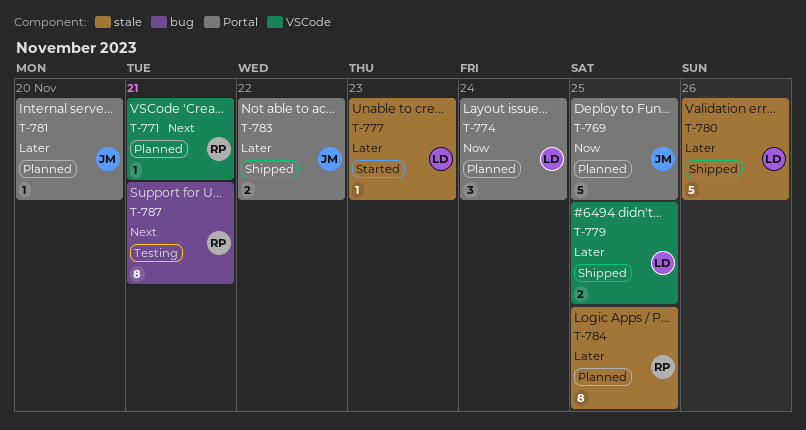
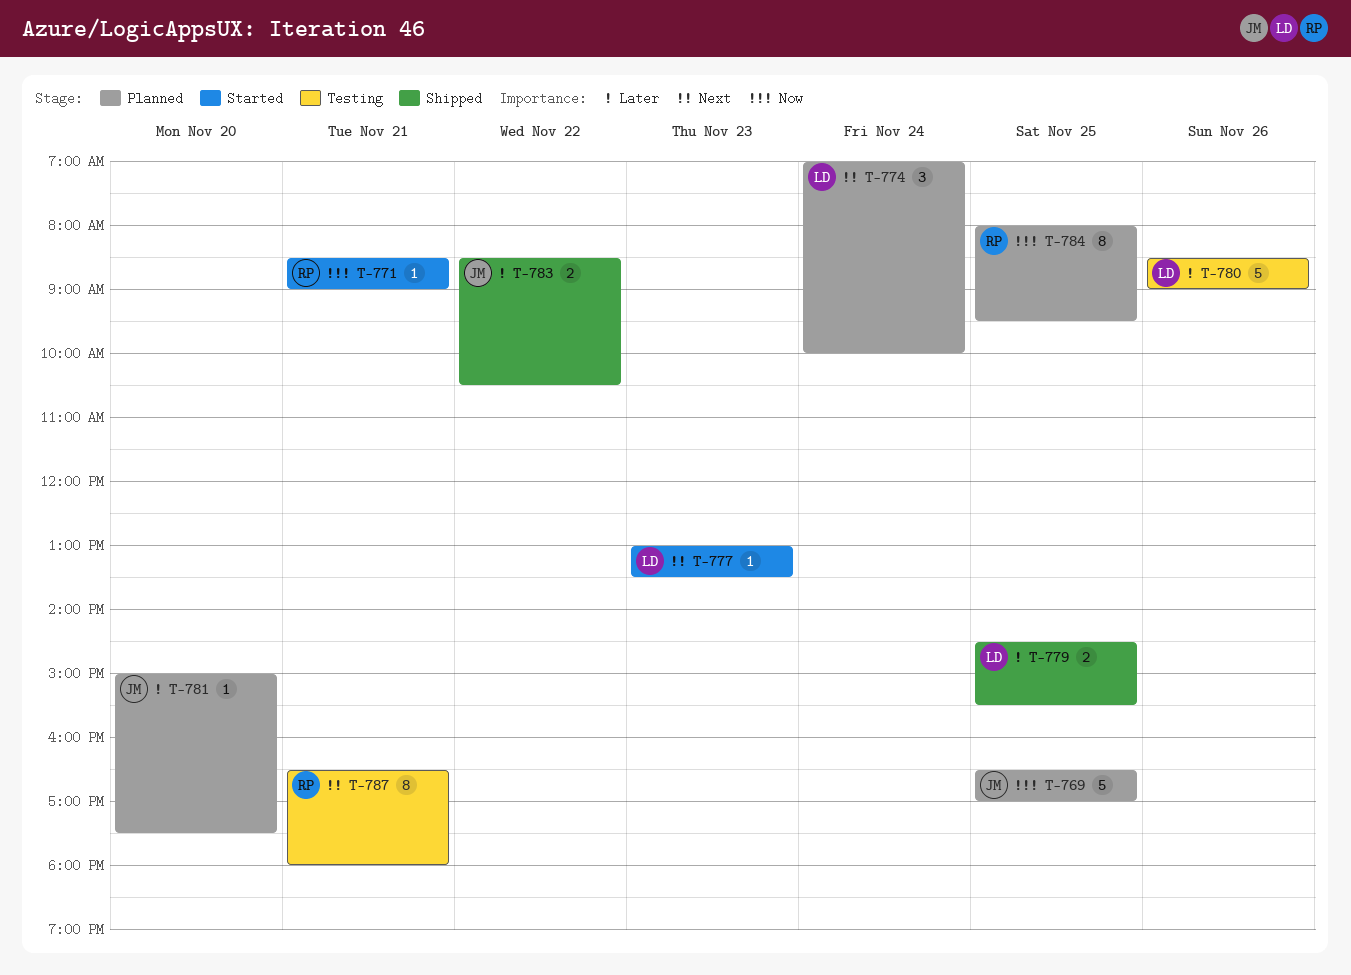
T-771, status: Planned -> Started
T-771, priority: Next -> Now
T-774, priority: Now -> Next
T-777, priority: Later -> Next
T-780, status: Shipped -> Testing
T-784, priority: Later -> Now

